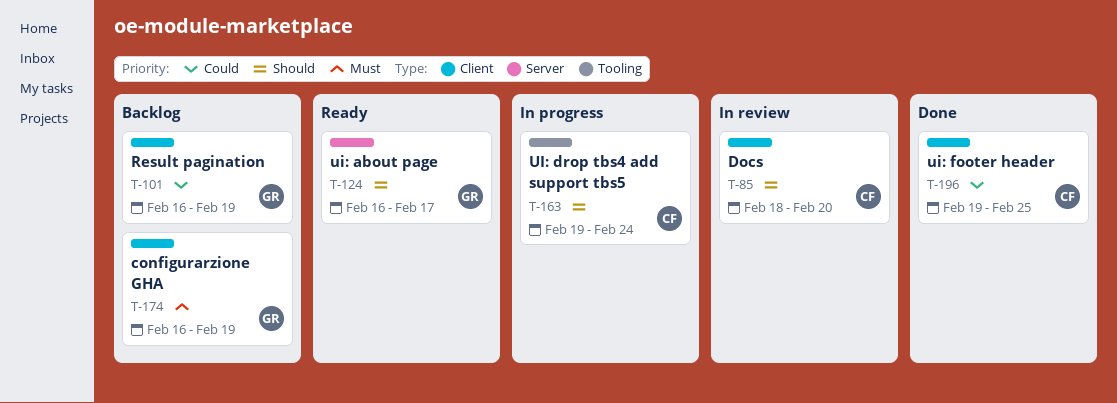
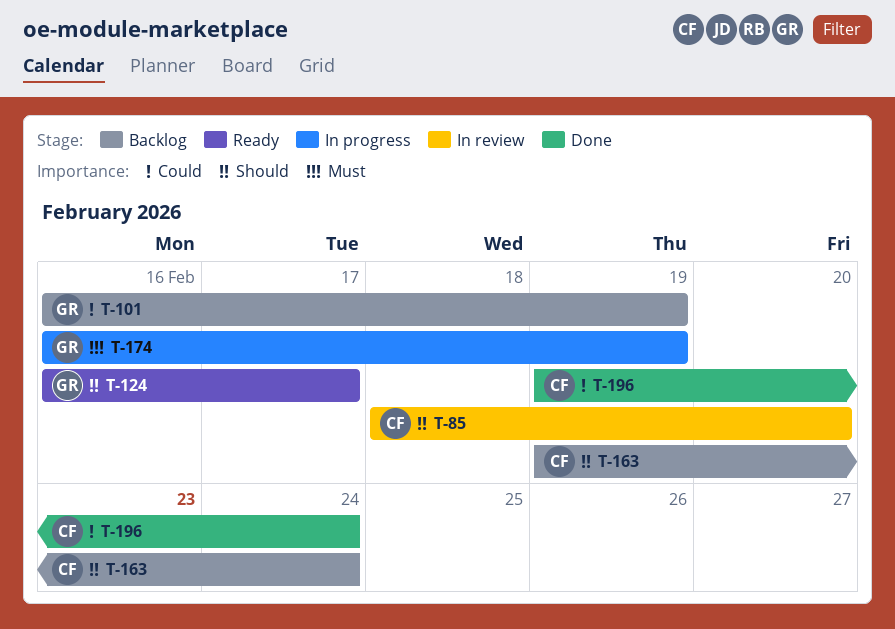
T-163, status: In progress -> Backlog
T-174, status: Backlog -> In progress
T-196, due: Feb 25 -> Feb 24

